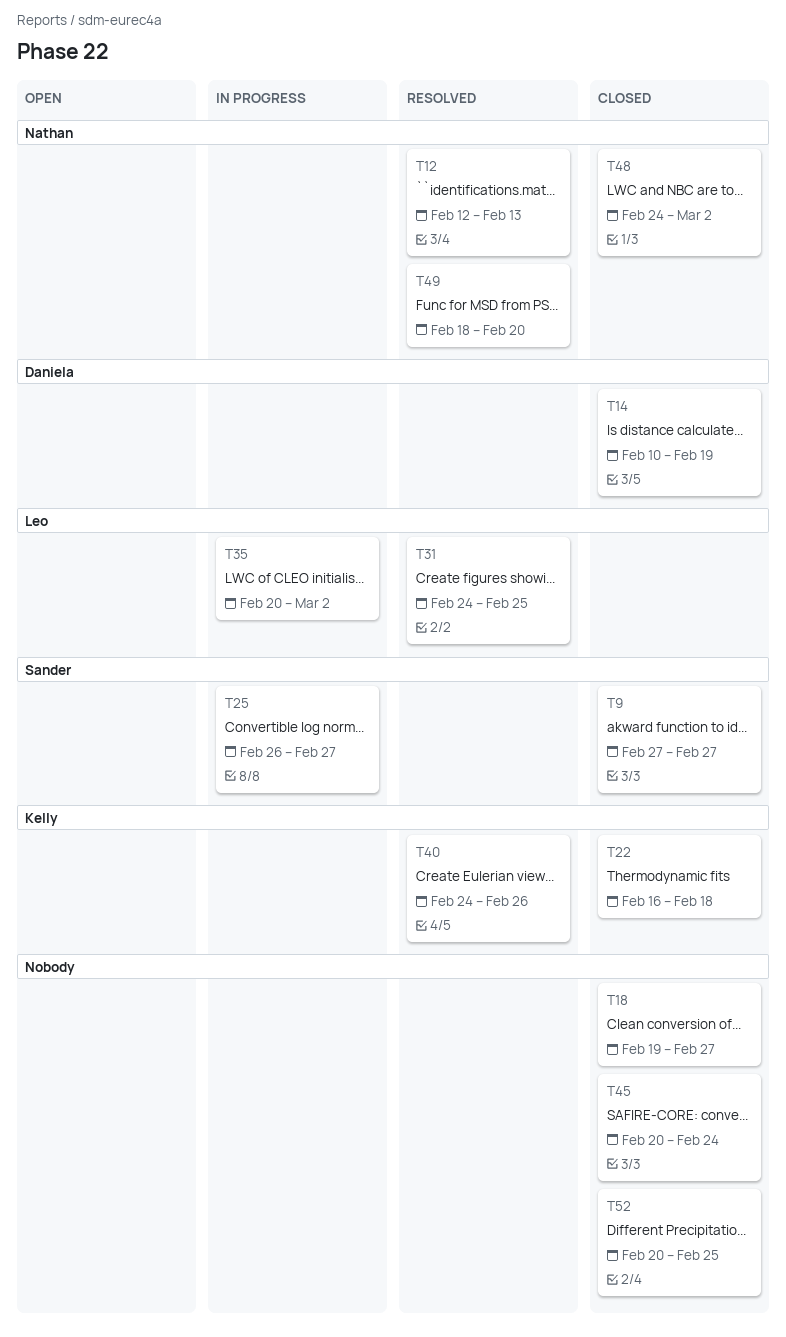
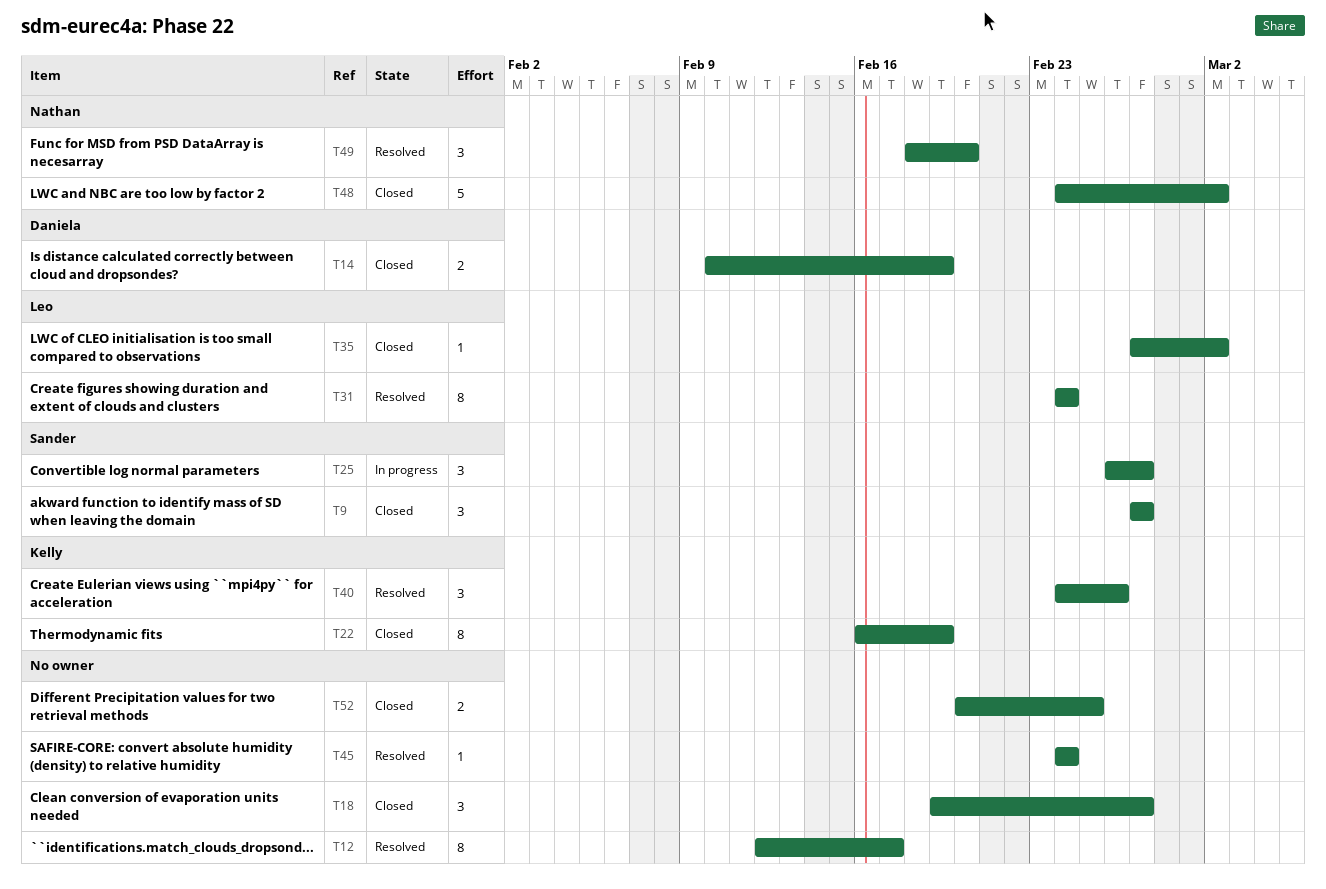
T12, owner: Nathan -> none
T12, due: Feb 13 -> Feb 17
T22, due: Feb 18 -> Feb 19
T31, due: Feb 25 -> Feb 24
T35, status: In progress -> Closed
T35, start: Feb 20 -> Feb 27
T45, status: Closed -> Resolved
T45, start: Feb 20 -> Feb 24

